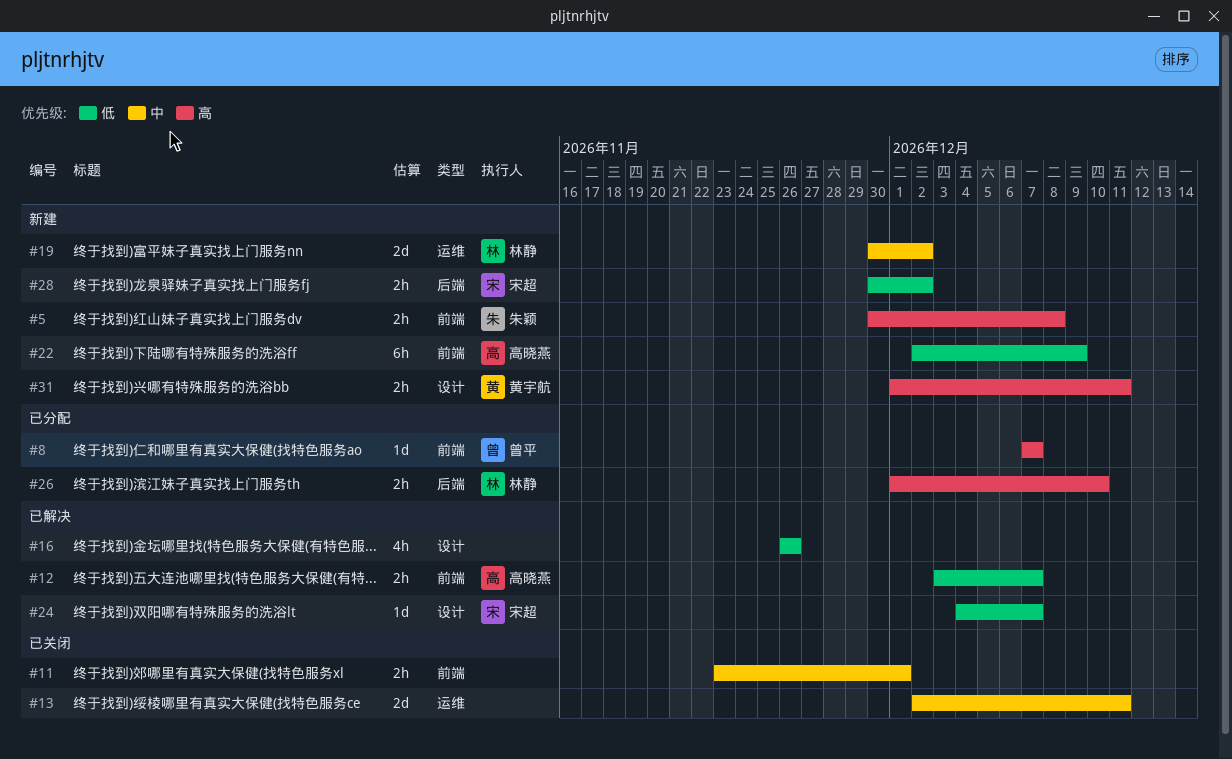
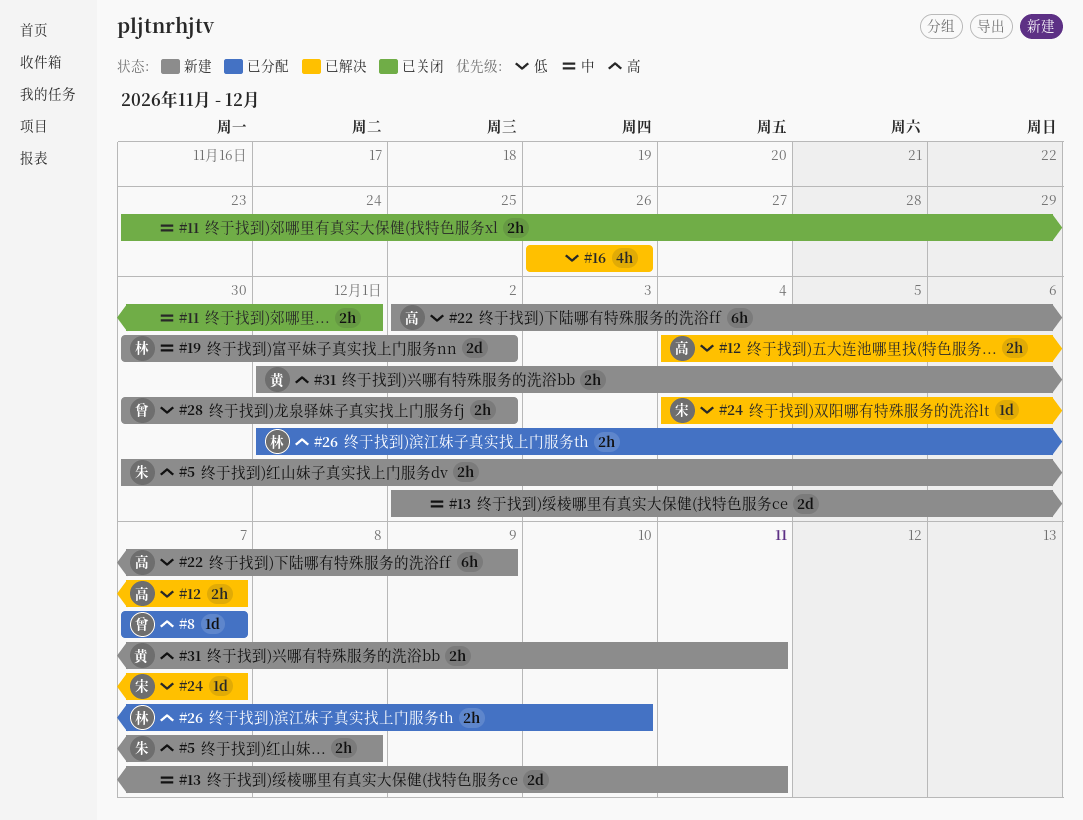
#12, start: Dec 3 -> Dec 4
#13, status: 已关闭 -> 新建
#28, owner: 宋超 -> 曾平

